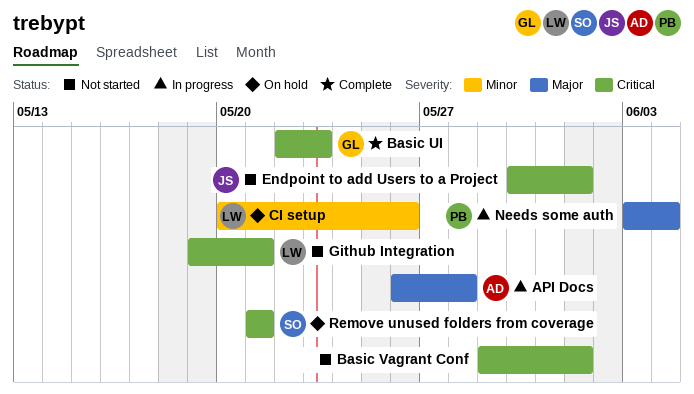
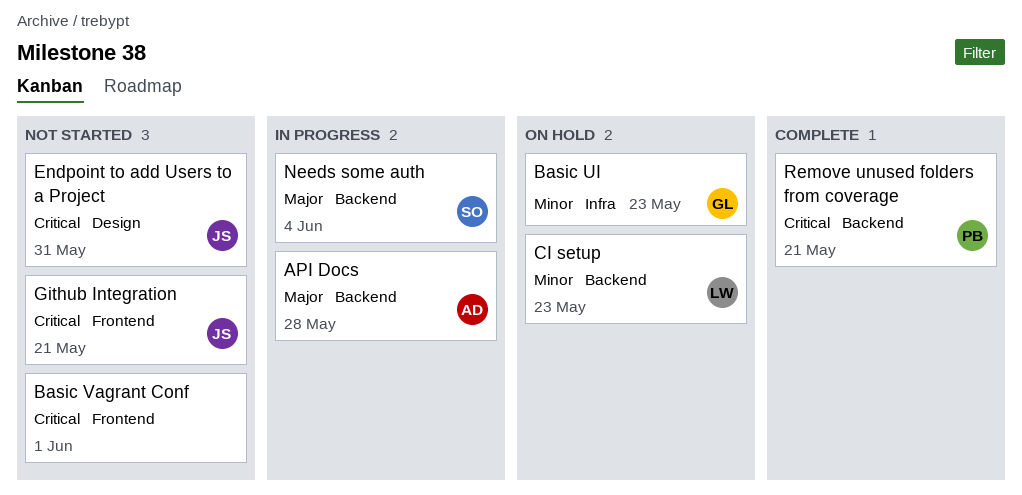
Basic UI, status: Complete -> On hold
Basic UI, priority: Critical -> Minor
CI setup, due: May 26 -> May 23
Endpoint to add Users to a Project, due: Jun 1 -> May 31
Github Integration, owner: LW -> JS
Needs some auth, owner: PB -> SO
Remove unused folders from coverage, status: On hold -> Complete
Remove unused folders from coverage, owner: SO -> PB

